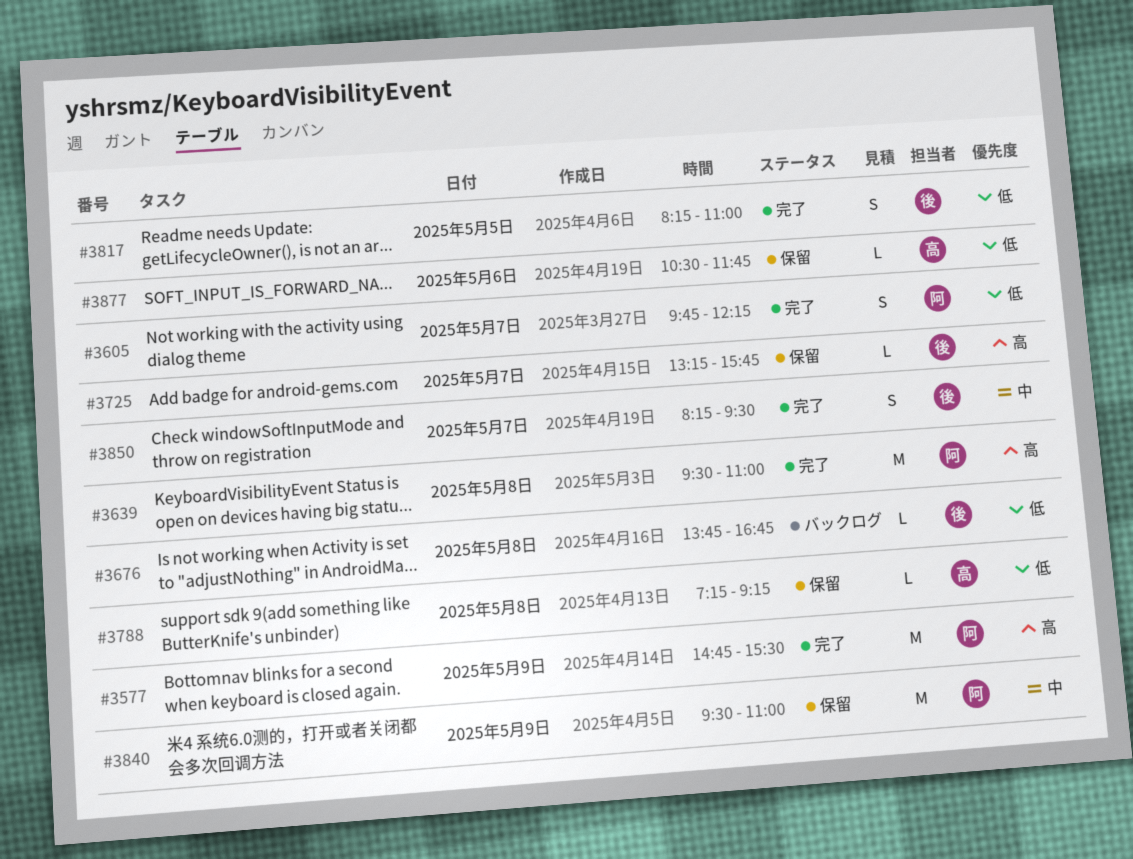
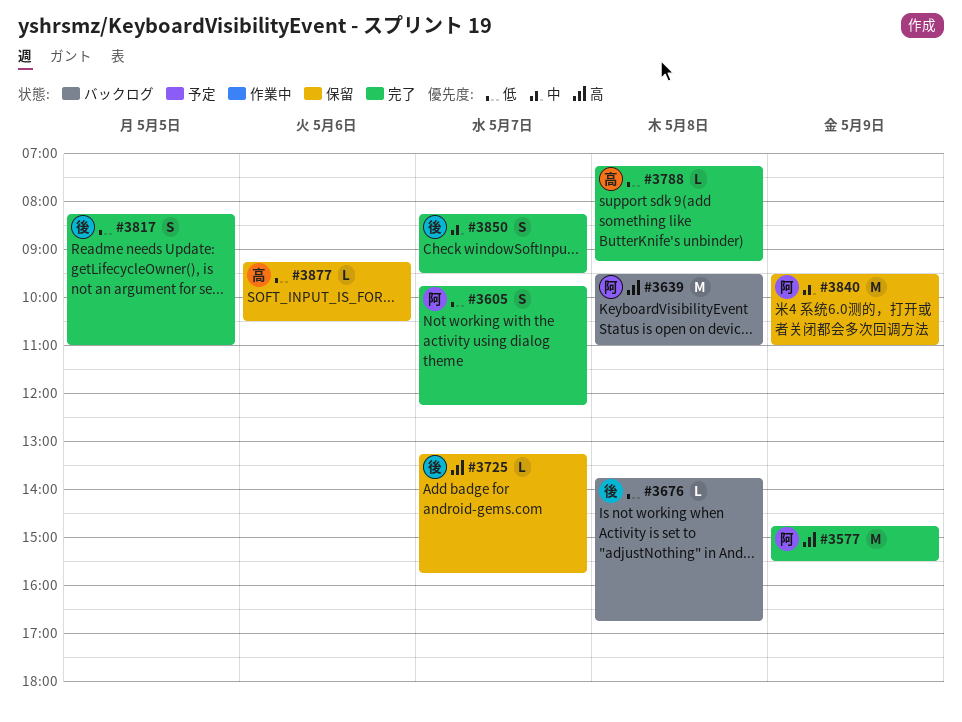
#3639, status: 完了 -> バックログ
#3788, status: 保留 -> 完了
#3877, begins: 10:30 -> 09:15
#3877, ends: 11:45 -> 10:30

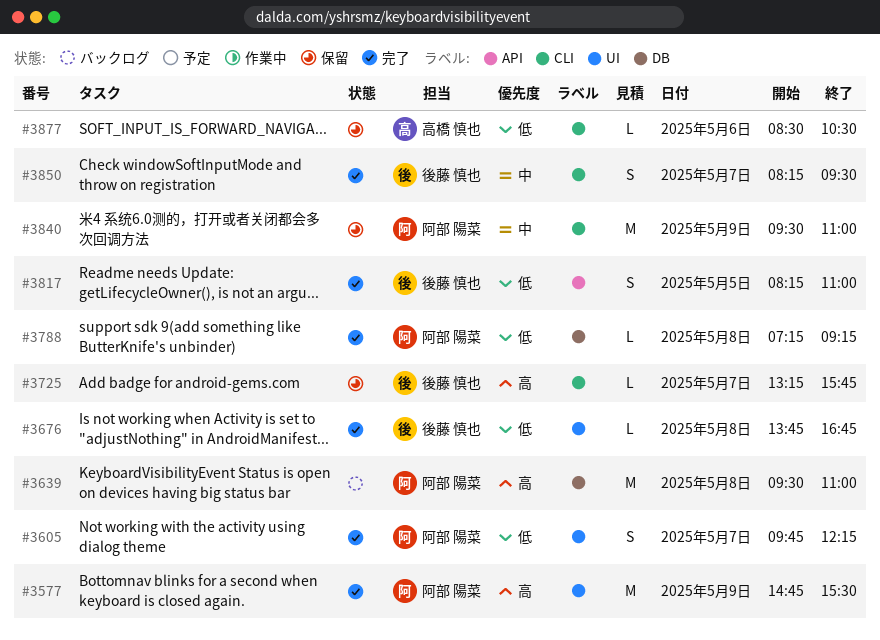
#3676, status: バックログ -> 完了
#3788, owner: 高橋 慎也 -> 阿部 陽菜
#3877, begins: 09:15 -> 08:30

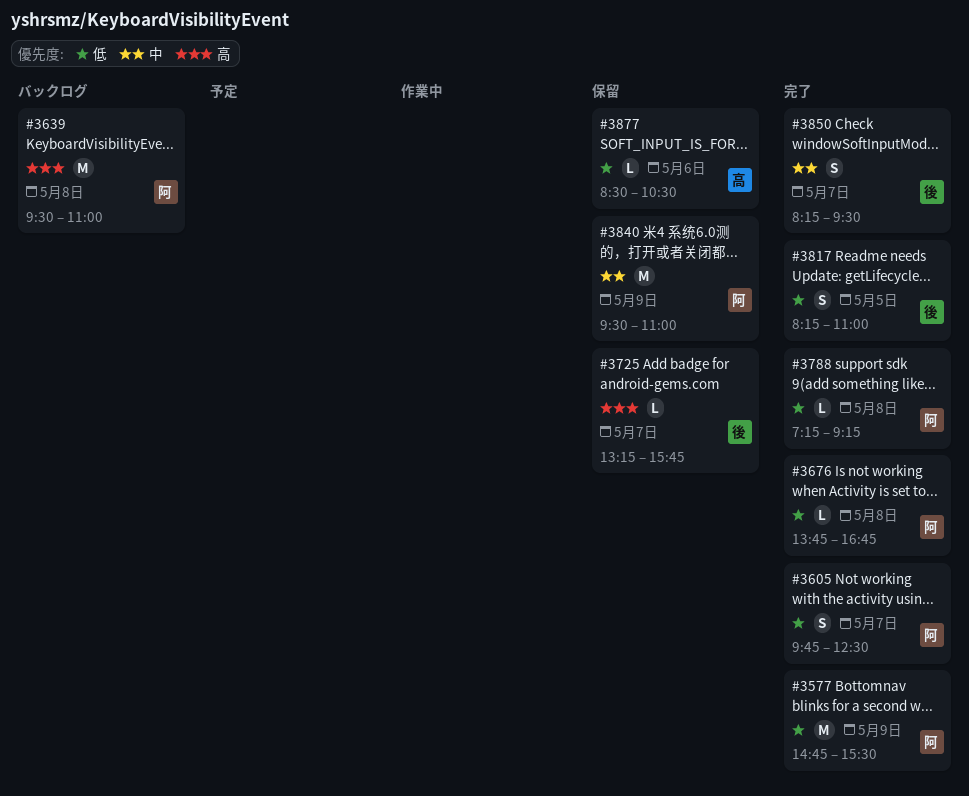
#3577, priority: 高 -> 低
#3605, ends: 12:15 -> 12:30
#3676, owner: 後藤 慎也 -> 阿部 陽菜

